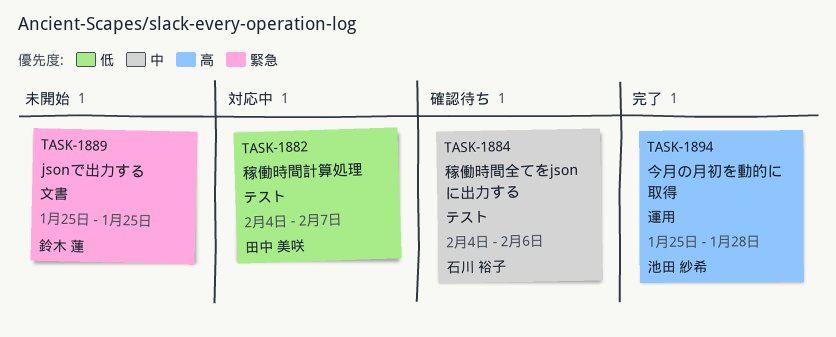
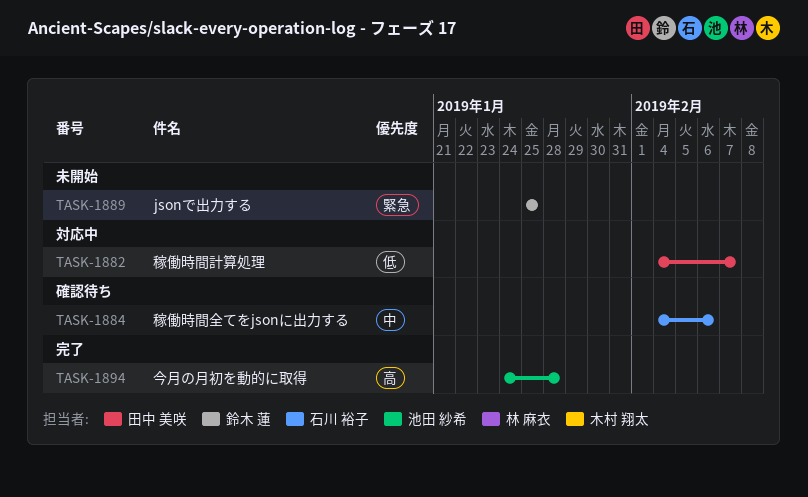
TASK-1894, start: Jan 25 -> Jan 24

